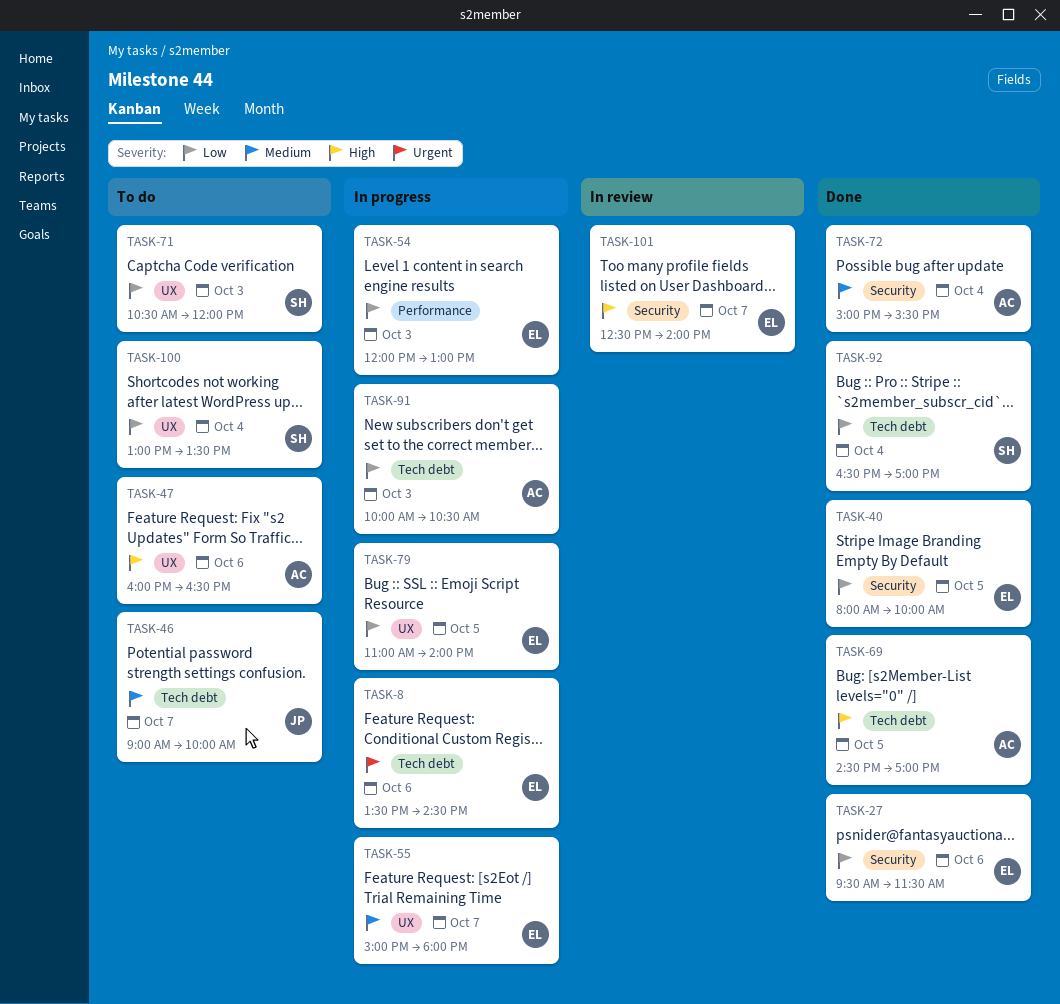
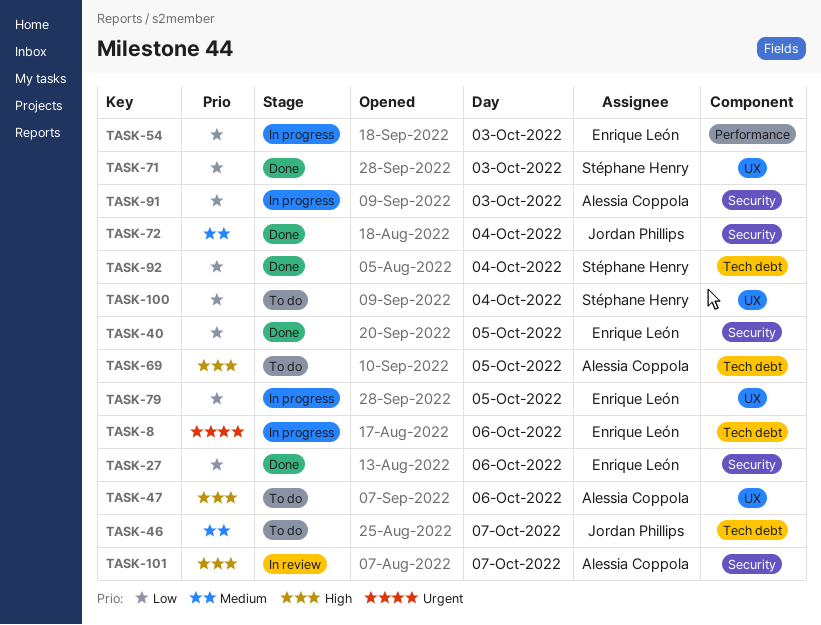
TASK-55: present -> none
TASK-69, status: Done -> To do
TASK-71, status: To do -> Done
TASK-72, owner: Alessia Coppola -> Jordan Phillips
TASK-91, label: Tech debt -> Security
TASK-101, owner: Enrique León -> Alessia Coppola

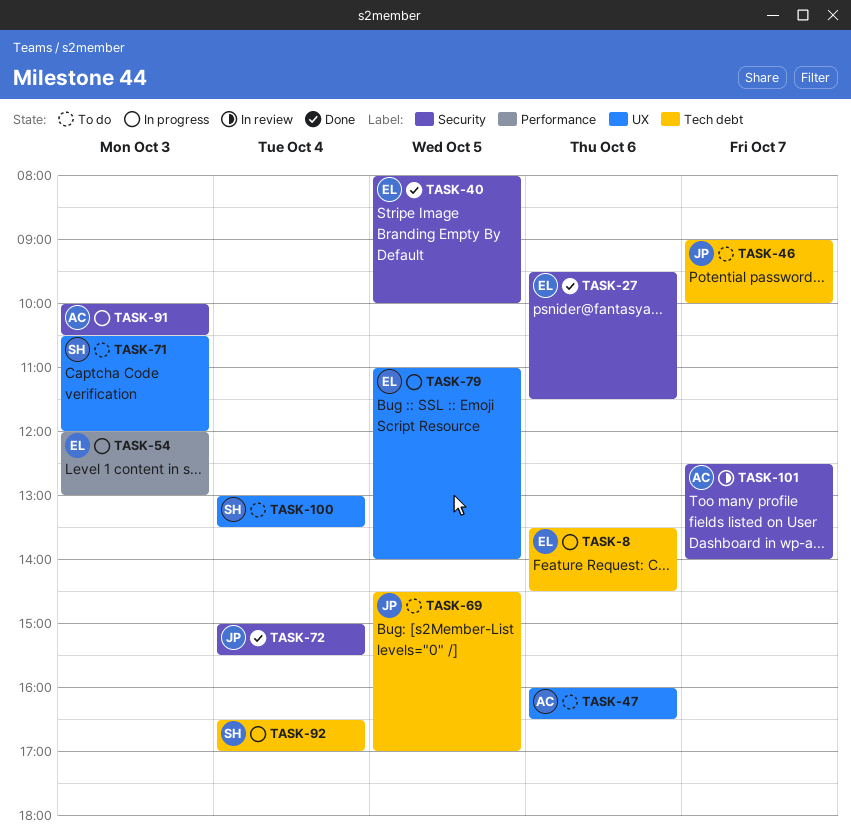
TASK-69, owner: Alessia Coppola -> Jordan Phillips
TASK-71, status: Done -> To do
TASK-92, status: Done -> In progress

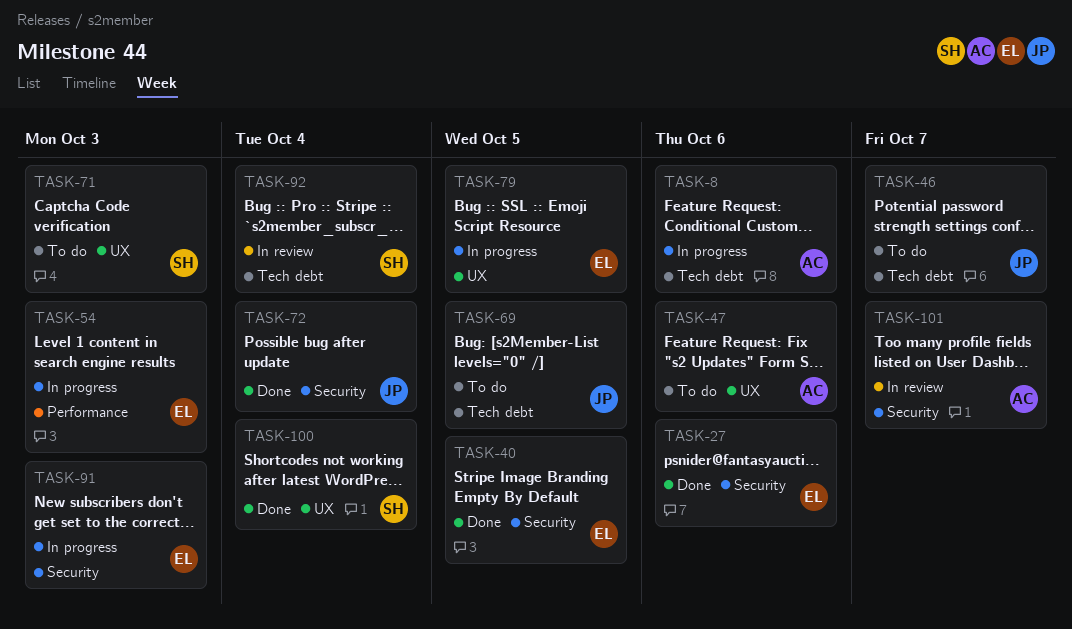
TASK-8, owner: EL -> AC
TASK-91, owner: AC -> EL
TASK-92, status: In progress -> In review
TASK-100, status: To do -> Done

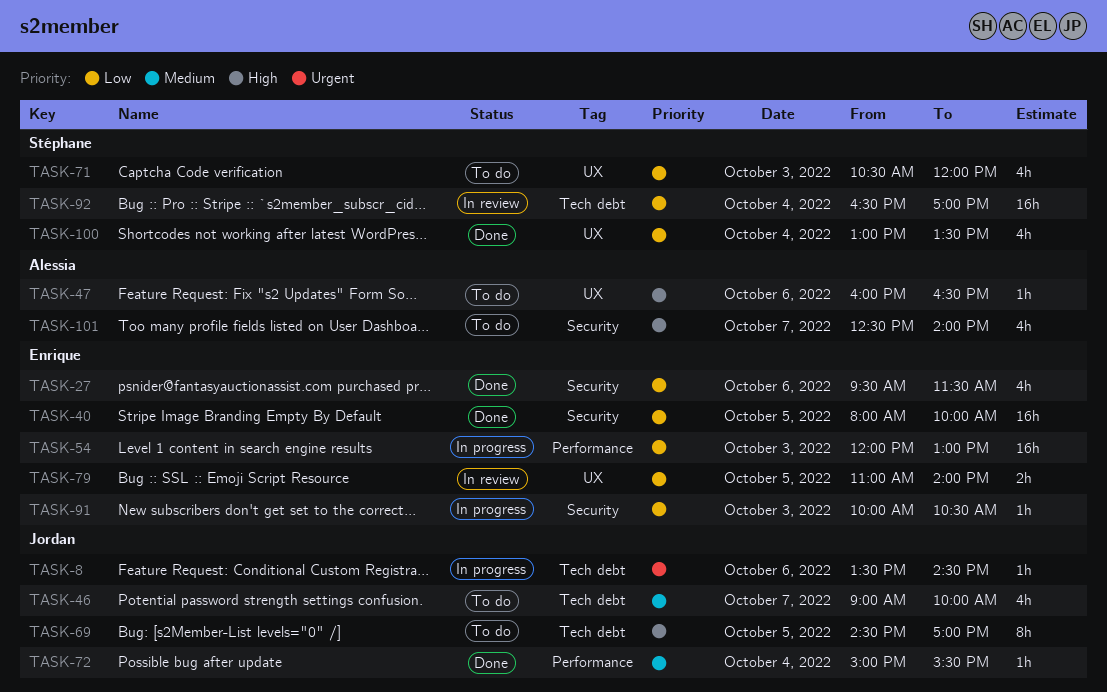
TASK-8, owner: Alessia -> Jordan
TASK-72, label: Security -> Performance
TASK-79, status: In progress -> In review
TASK-101, status: In review -> To do

